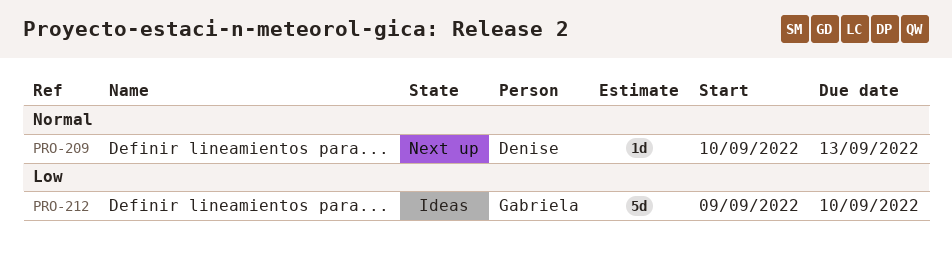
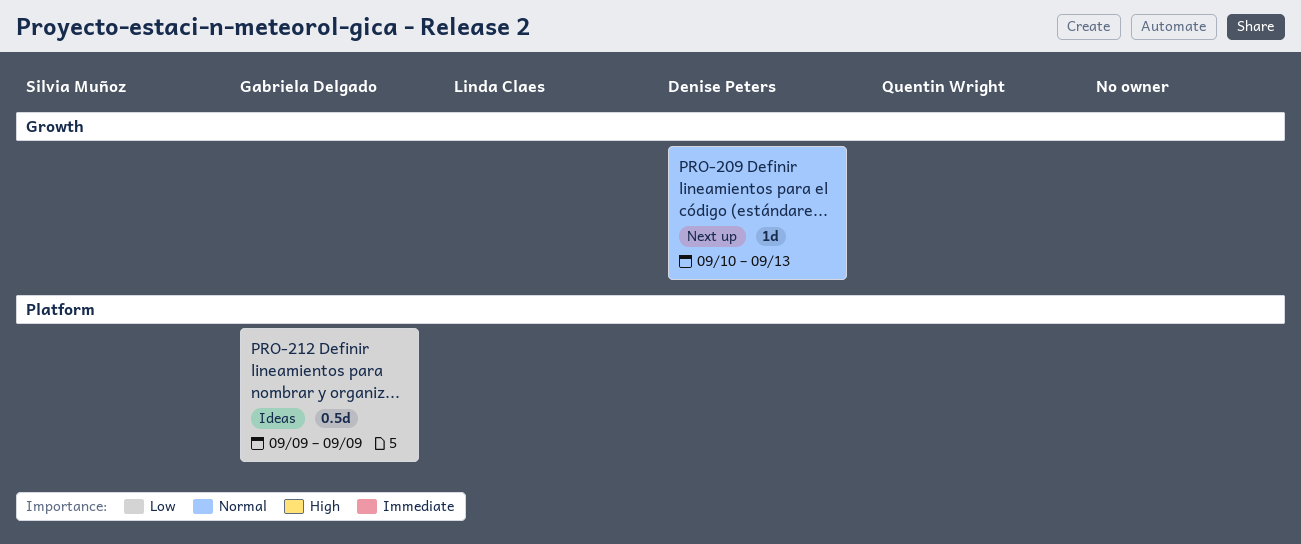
PRO-212, estimate: 5d -> 0.5d
PRO-212, due: Sep 10 -> Sep 9

